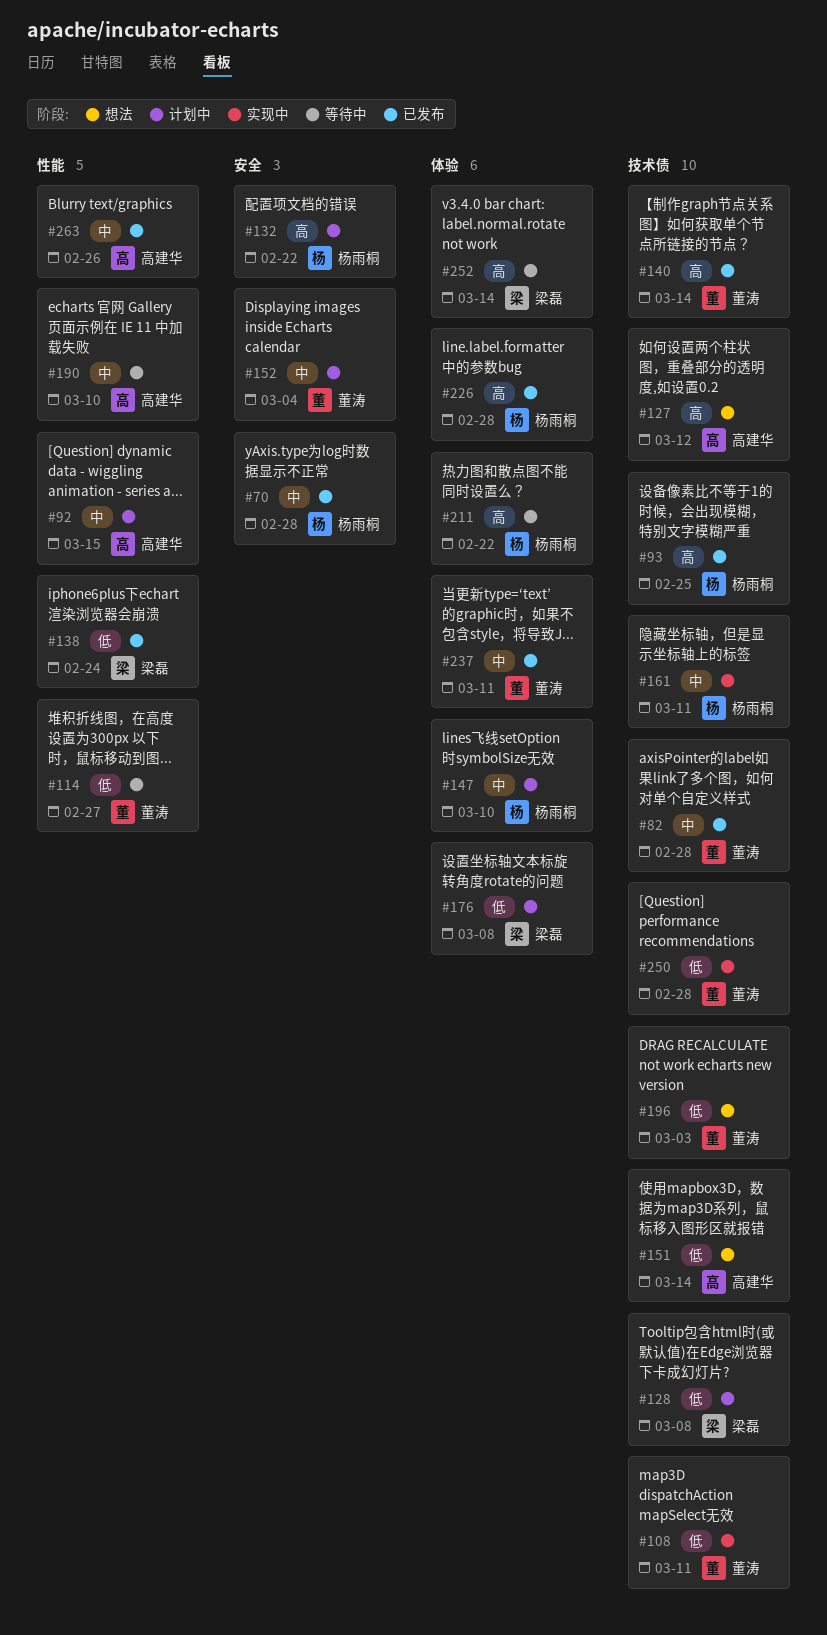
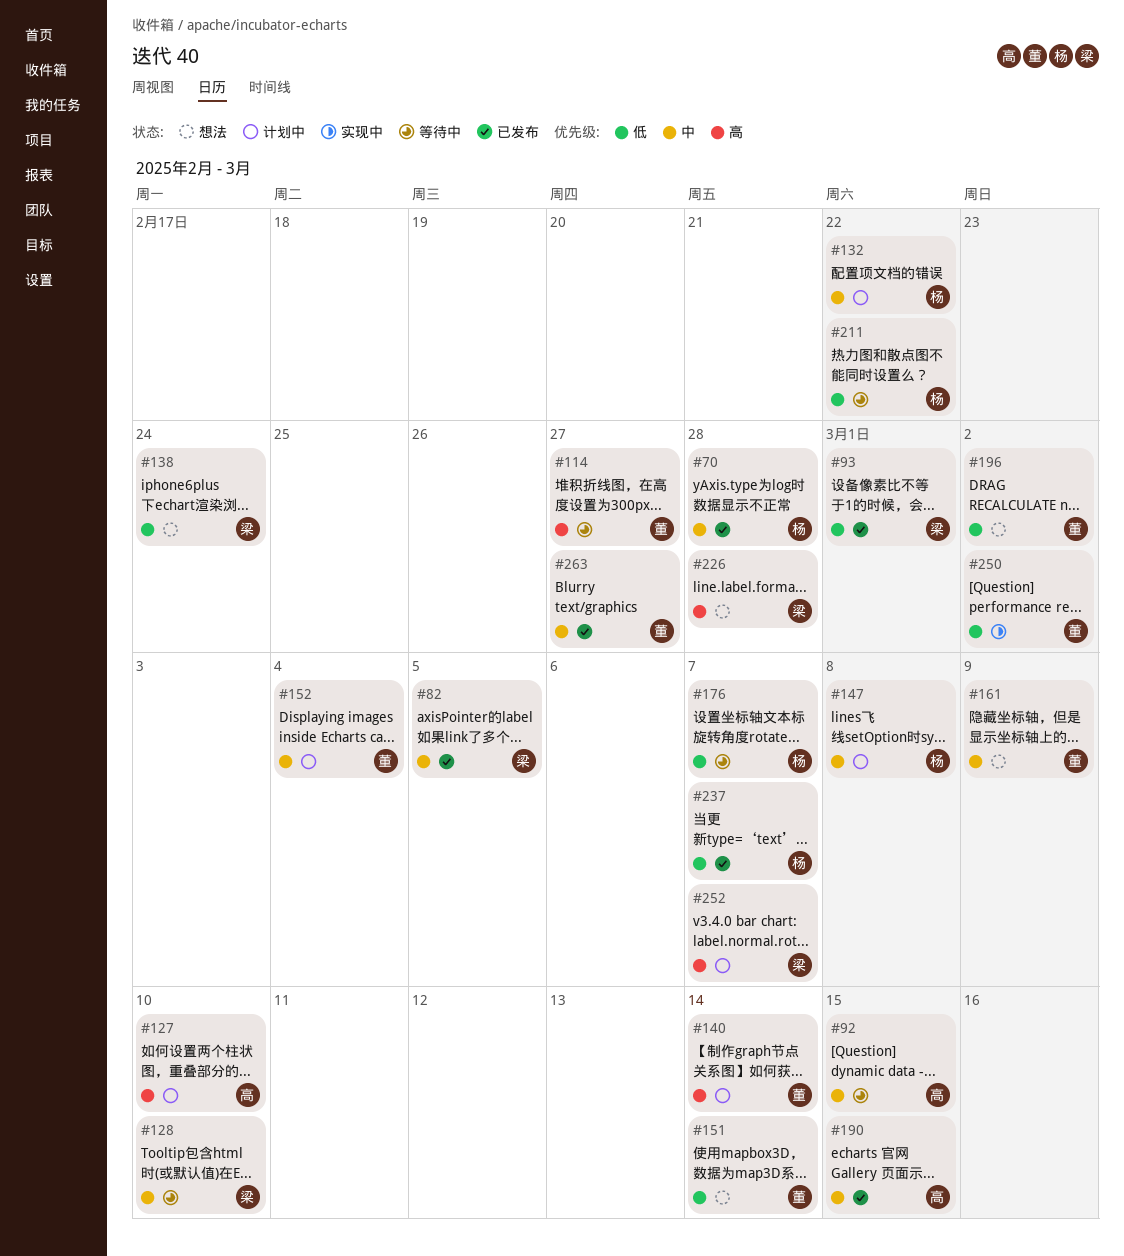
#82, owner: 董涛 -> 梁磊
#82, due: Feb 28 -> Mar 5
#92, status: 计划中 -> 等待中
#93, owner: 杨雨桐 -> 梁磊
#93, priority: 高 -> 低
#93, due: Feb 25 -> Mar 1
#108: present -> none
#114, priority: 低 -> 高
#127, status: 想法 -> 计划中
#127, due: Mar 12 -> Mar 10
#128, status: 计划中 -> 等待中
#128, priority: 低 -> 中
#128, due: Mar 8 -> Mar 10
#132, priority: 高 -> 中
#138, status: 已发布 -> 想法
#140, status: 已发布 -> 计划中
#147, due: Mar 10 -> Mar 8
#151, owner: 高建华 -> 董涛
#161, status: 实现中 -> 想法
#161, owner: 杨雨桐 -> 董涛
#161, due: Mar 11 -> Mar 9
#176, status: 计划中 -> 等待中
#176, owner: 梁磊 -> 杨雨桐
#176, due: Mar 8 -> Mar 7
#190, status: 等待中 -> 已发布
#190, due: Mar 10 -> Mar 15
#196, due: Mar 3 -> Mar 2
#211, priority: 高 -> 低
#226, status: 已发布 -> 想法
#226, owner: 杨雨桐 -> 梁磊
#237, owner: 董涛 -> 杨雨桐
#237, priority: 中 -> 低
#237, due: Mar 11 -> Mar 7
#250, due: Feb 28 -> Mar 2
#252, status: 等待中 -> 计划中
#252, due: Mar 14 -> Mar 7
#263, owner: 高建华 -> 董涛
#263, due: Feb 26 -> Feb 27

